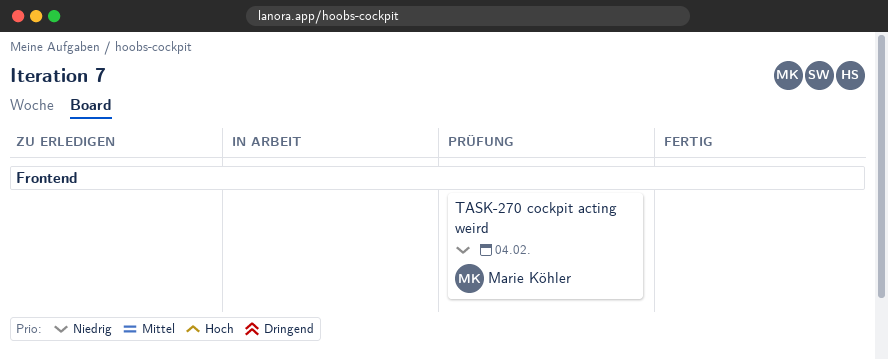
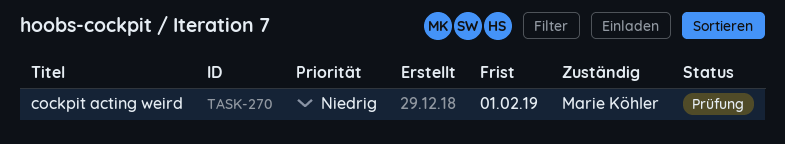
TASK-270, due: Feb 4 -> Feb 1

